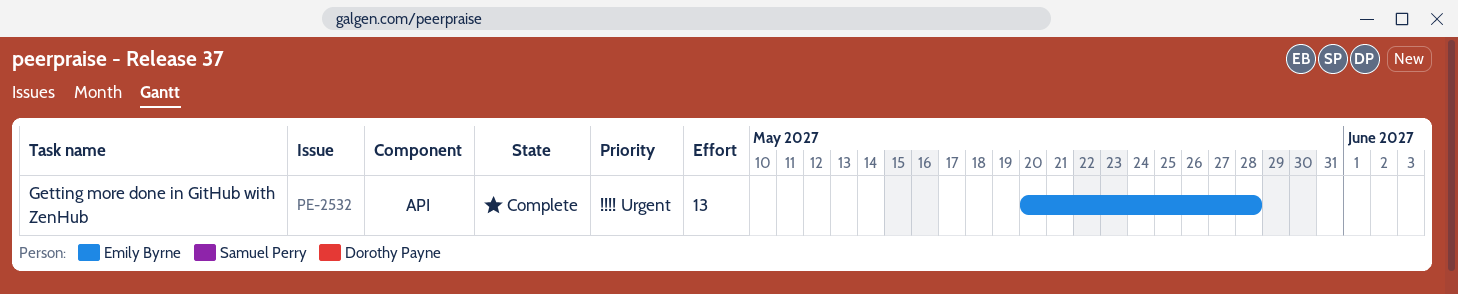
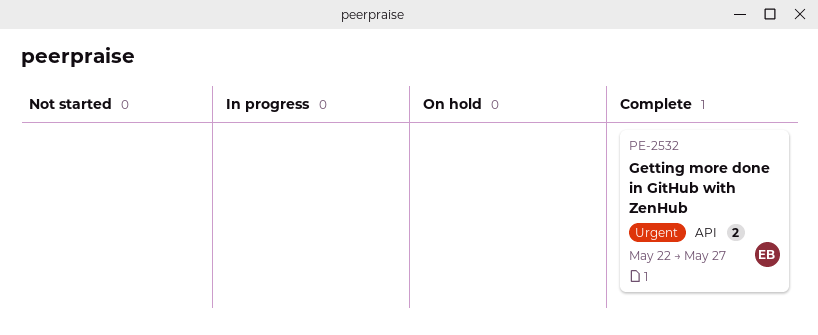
PE-2532, estimate: 13 -> 2
PE-2532, start: May 20 -> May 22
PE-2532, due: May 28 -> May 27

